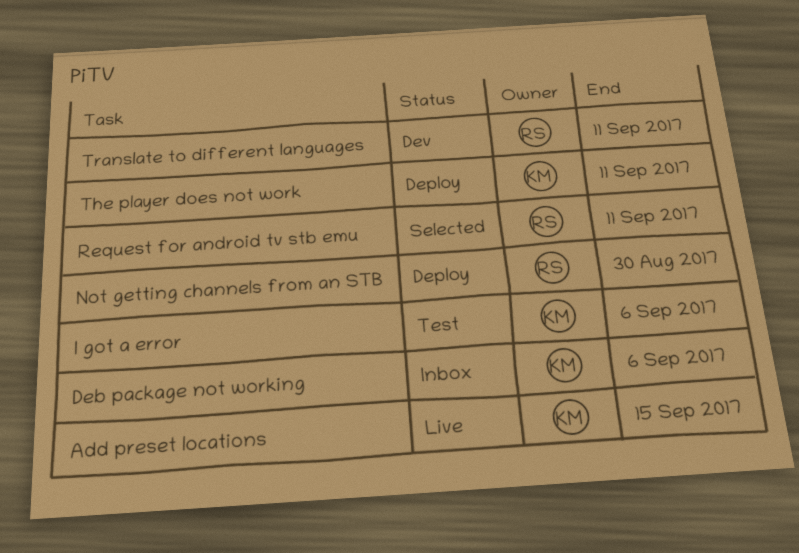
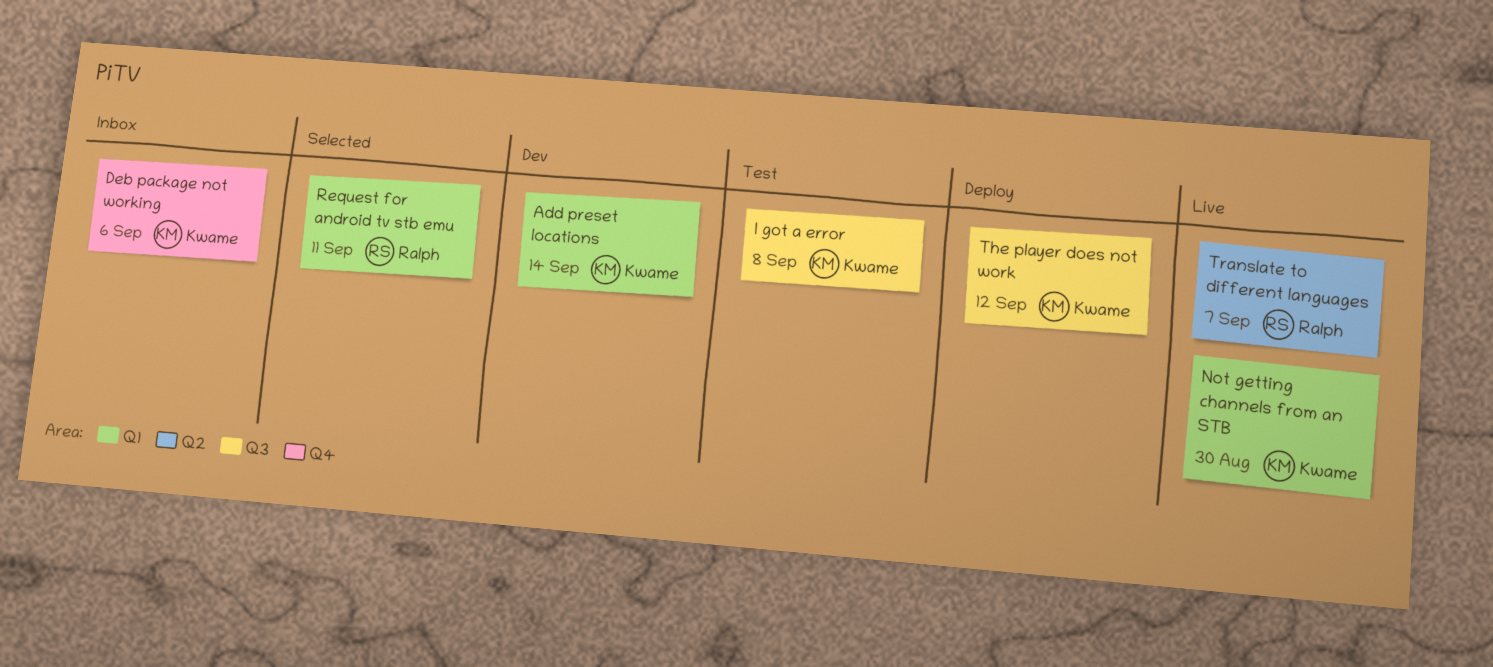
Add preset locations, status: Live -> Dev
Add preset locations, due: Sep 15 -> Sep 14
I got a error, due: Sep 6 -> Sep 8
Not getting channels from an STB, status: Deploy -> Live
Not getting channels from an STB, owner: Ralph -> Kwame
The player does not work, due: Sep 11 -> Sep 12
Translate to different languages, status: Dev -> Live
Translate to different languages, due: Sep 11 -> Sep 7

